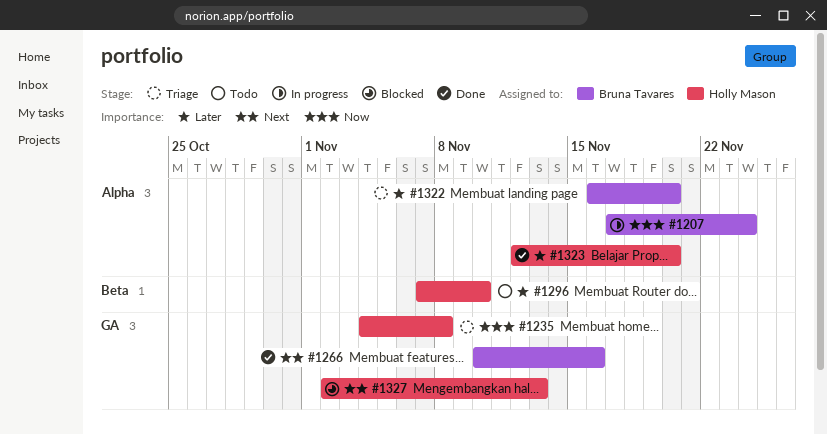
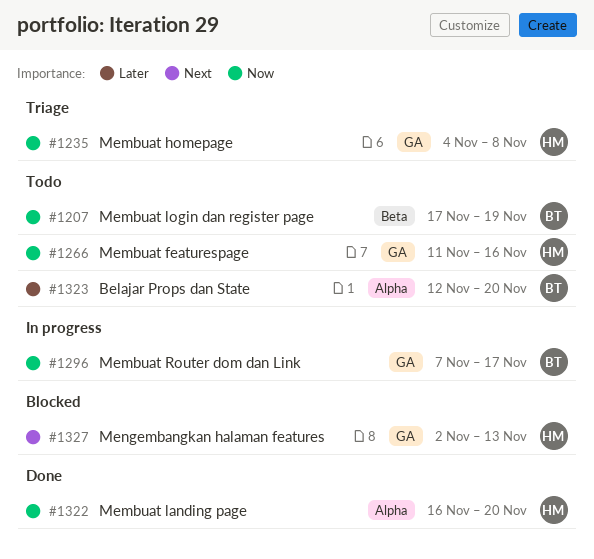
#1207, status: In progress -> Todo
#1207, label: Alpha -> Beta
#1207, due: Nov 24 -> Nov 19
#1266, status: Done -> Todo
#1266, owner: Bruna Tavares -> Holly Mason
#1266, priority: Next -> Now
#1266, start: Nov 10 -> Nov 11
#1296, status: Todo -> In progress
#1296, owner: Holly Mason -> Bruna Tavares
#1296, priority: Later -> Now
#1296, label: Beta -> GA
#1296, due: Nov 10 -> Nov 17
#1322, status: Triage -> Done
#1322, owner: Bruna Tavares -> Holly Mason
#1322, priority: Later -> Now
#1323, status: Done -> Todo
#1323, owner: Holly Mason -> Bruna Tavares

